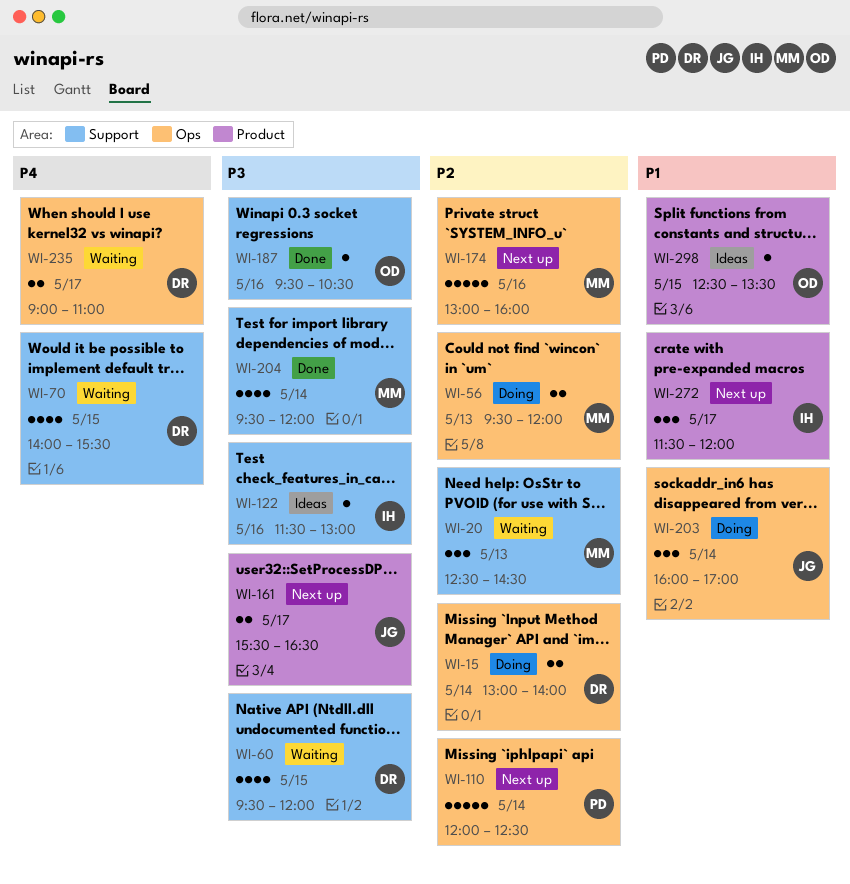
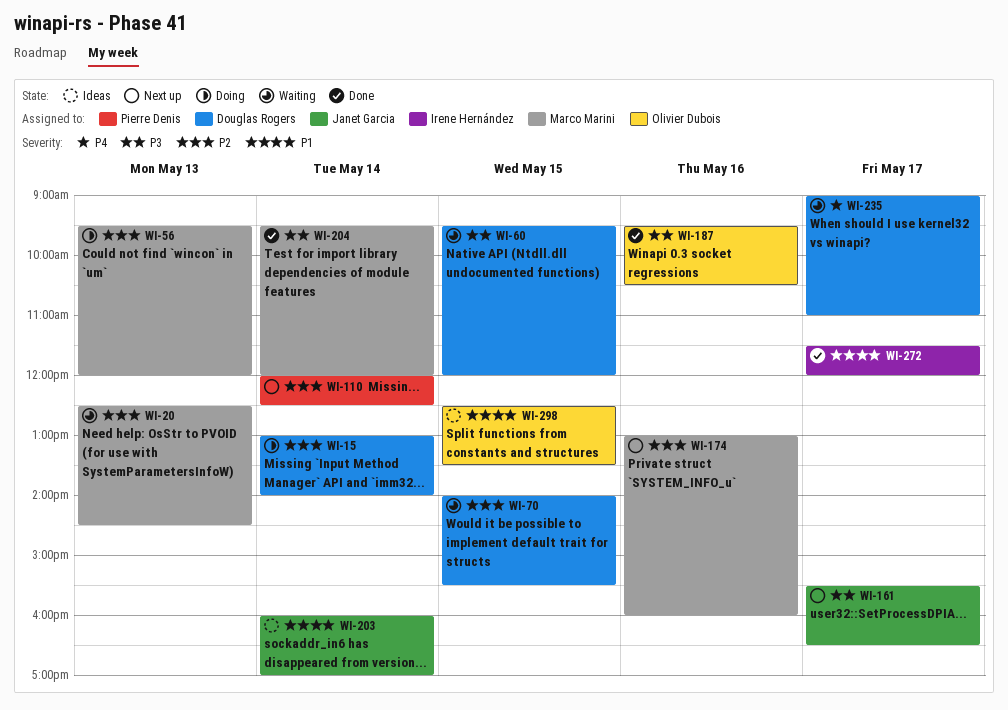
WI-70, priority: P4 -> P2
WI-122: present -> none
WI-203, status: Doing -> Ideas
WI-272, status: Next up -> Done

